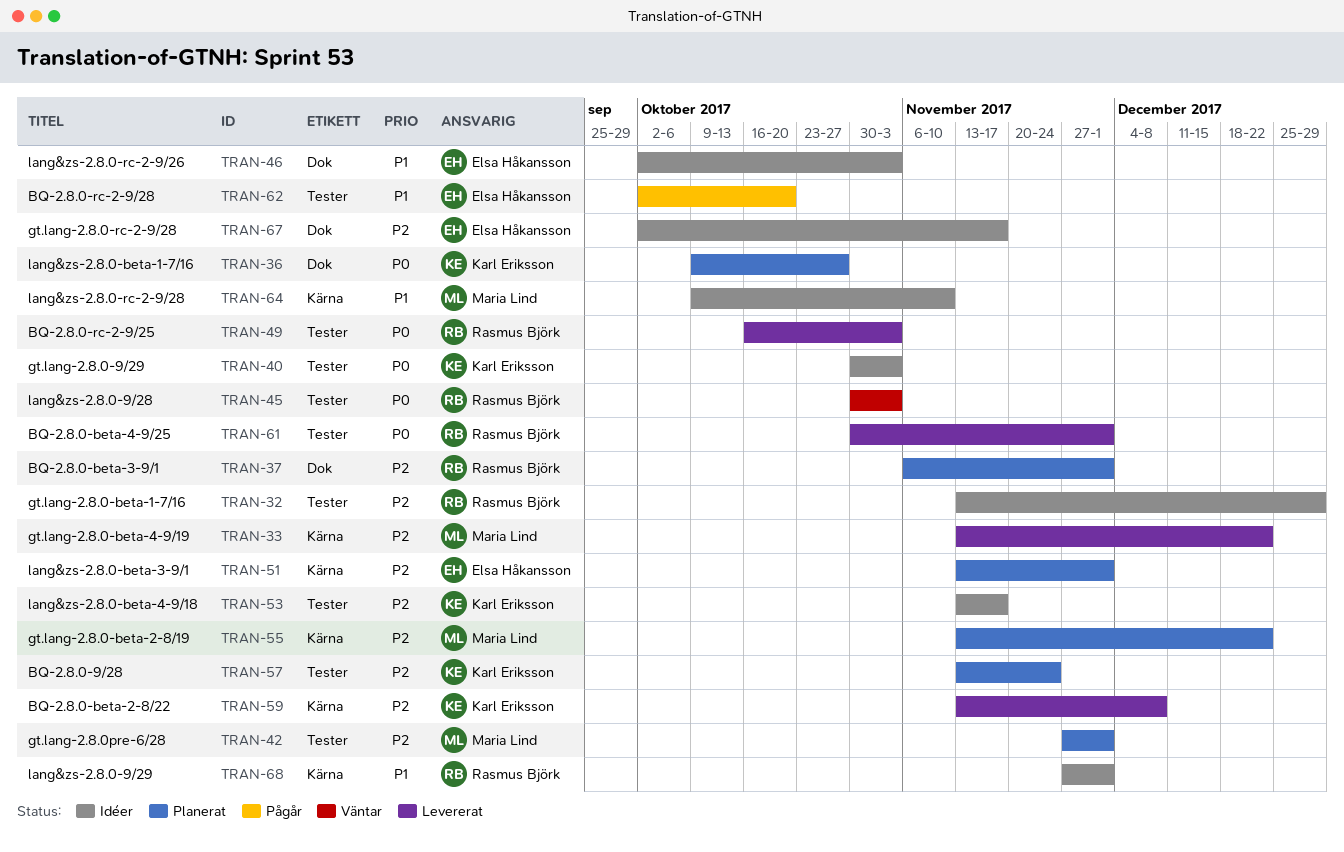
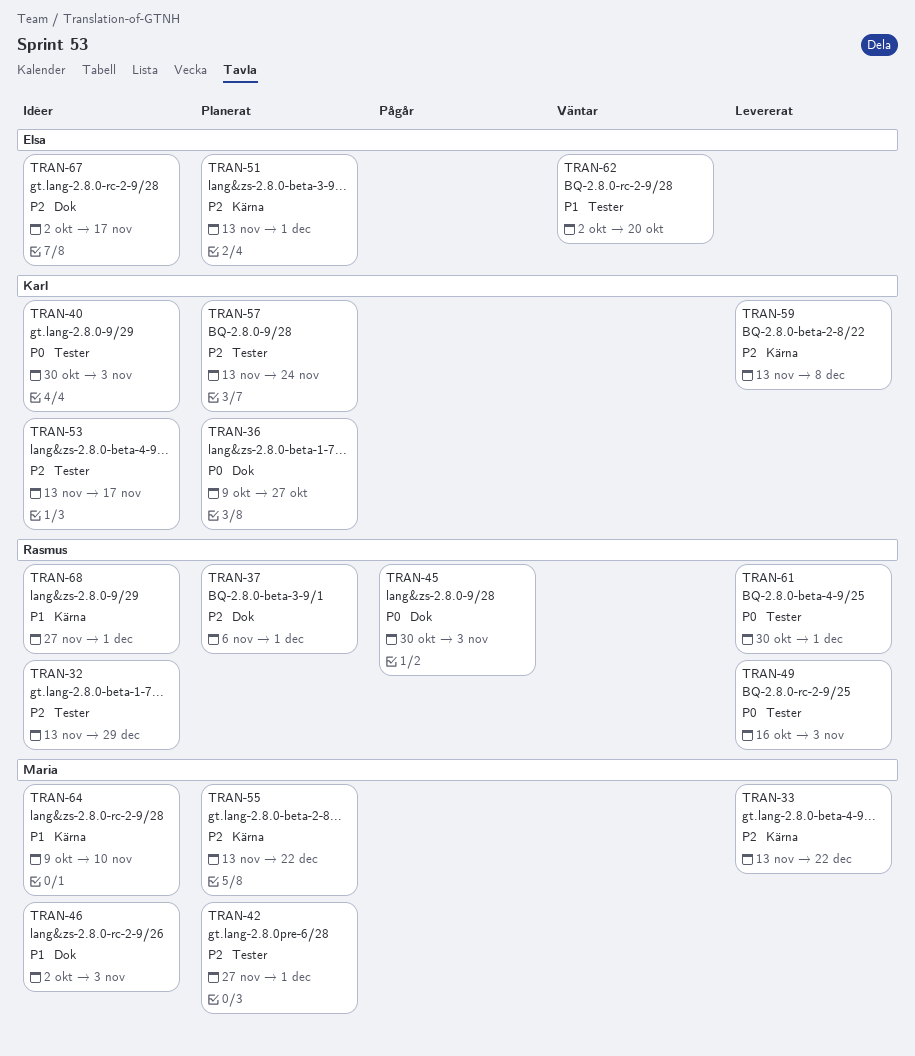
TRAN-45, status: Väntar -> Pågår
TRAN-45, label: Tester -> Dok
TRAN-46, owner: Elsa Håkansson -> Maria Lind
TRAN-62, status: Pågår -> Väntar

